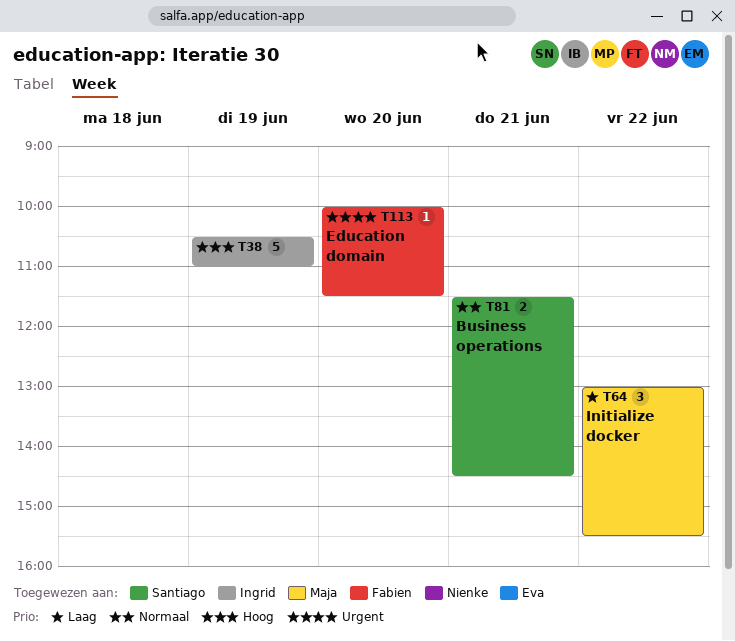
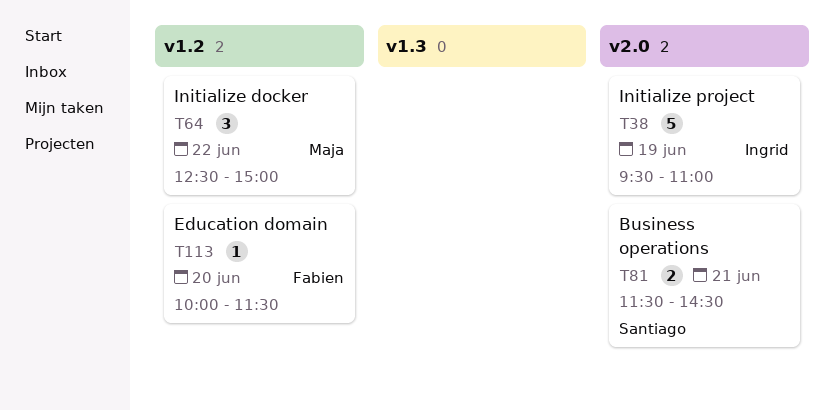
T38, begins: 10:30 -> 09:30
T64, begins: 13:00 -> 12:30
T64, ends: 15:30 -> 15:00

